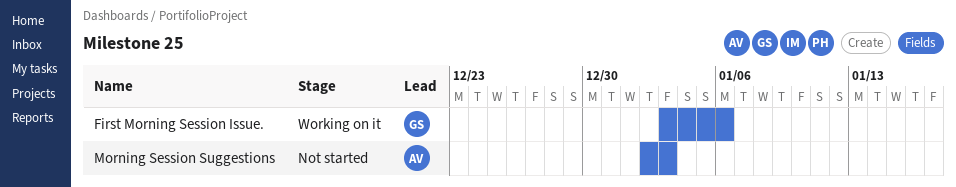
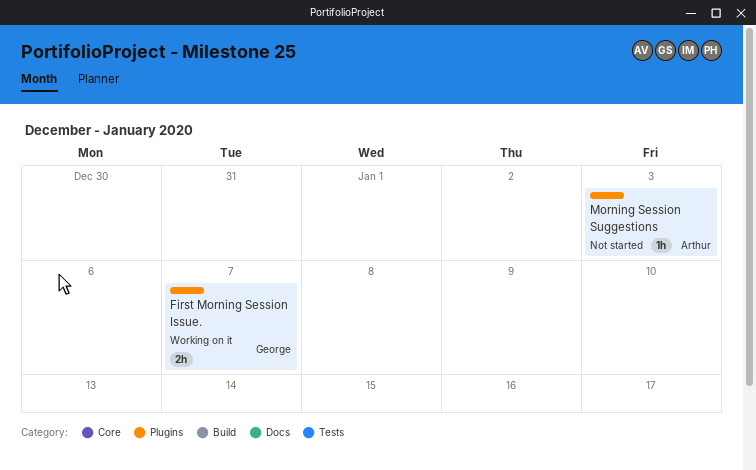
First Morning Session Issue., due: Jan 6 -> Jan 7

